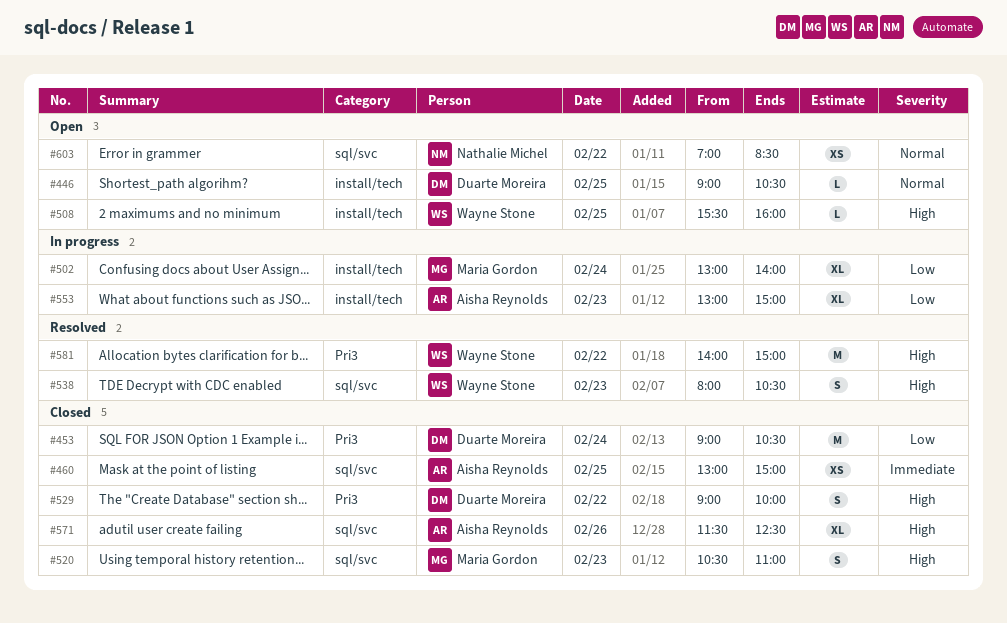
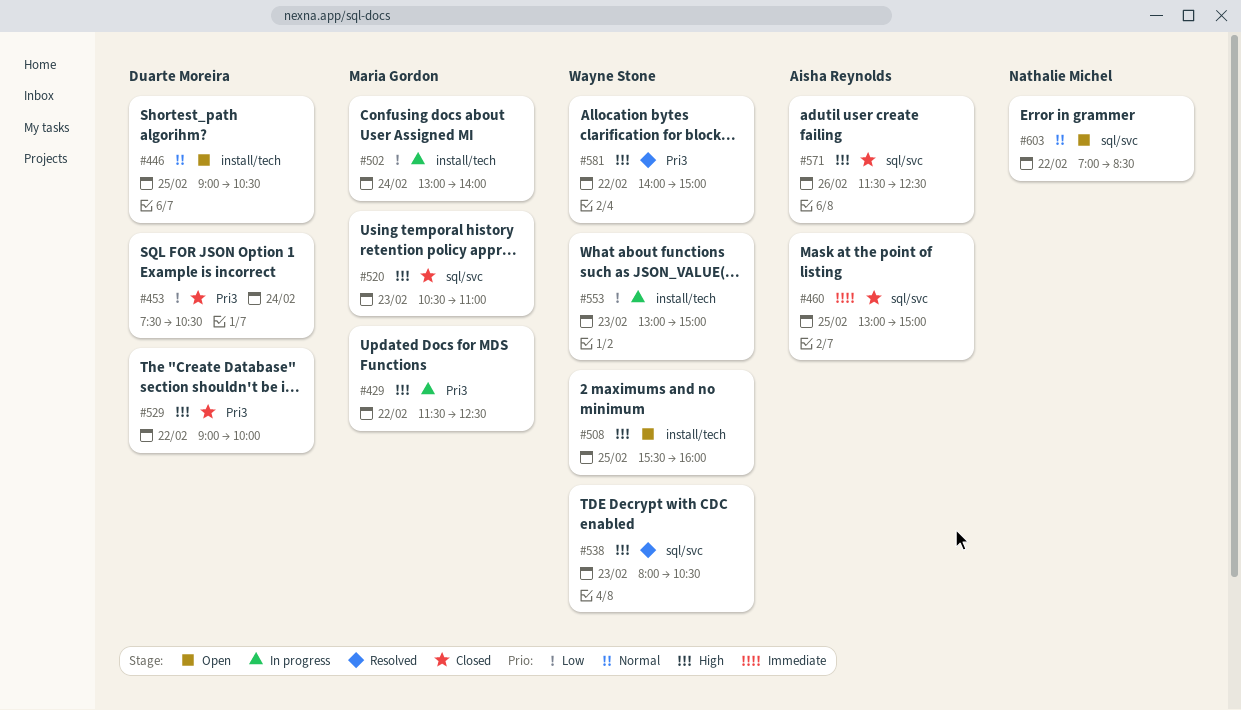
#429: none -> present
#453, begins: 09:00 -> 07:30
#553, owner: Aisha Reynolds -> Wayne Stone

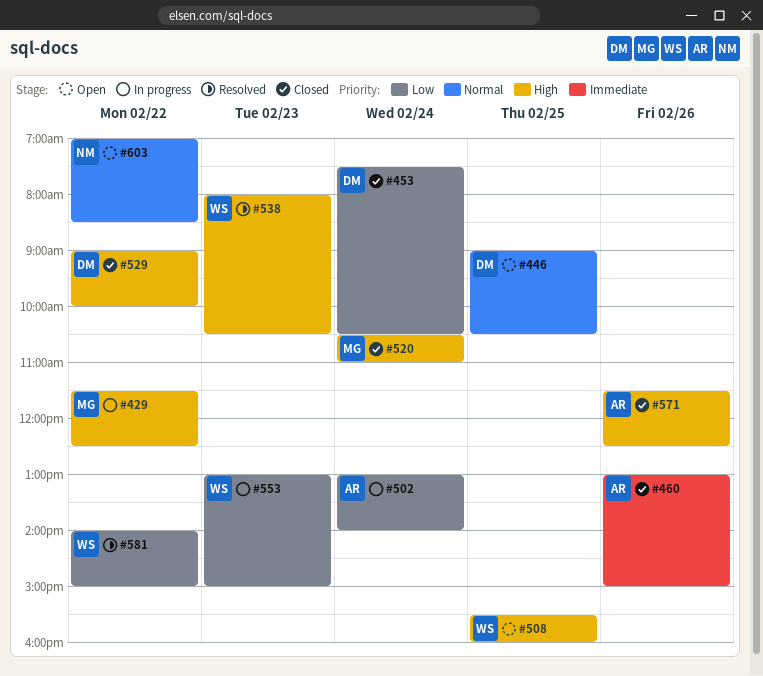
#460, day: Feb 25 -> Feb 26
#502, owner: Maria Gordon -> Aisha Reynolds
#520, day: Feb 23 -> Feb 24
#581, priority: High -> Low

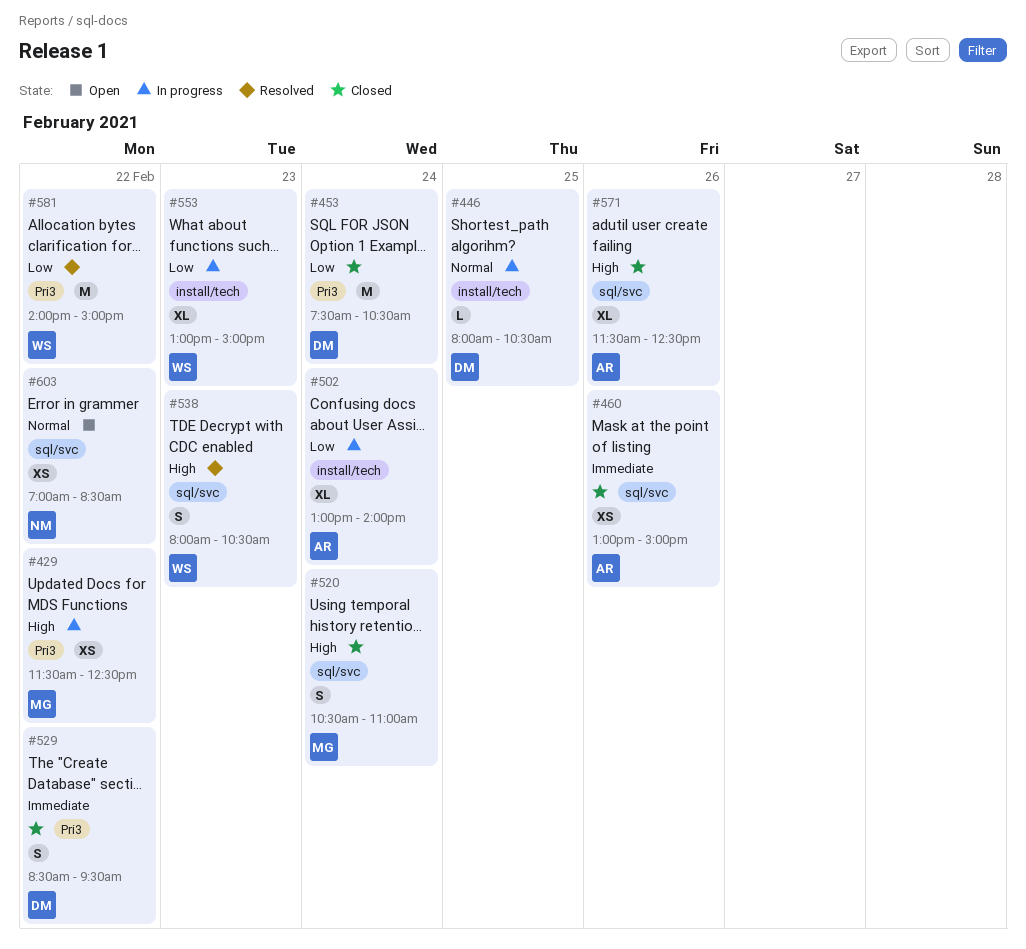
#446, status: Open -> In progress
#446, begins: 09:00 -> 08:00
#508: present -> none
#529, priority: High -> Immediate
#529, begins: 09:00 -> 08:30
#529, ends: 10:00 -> 09:30

